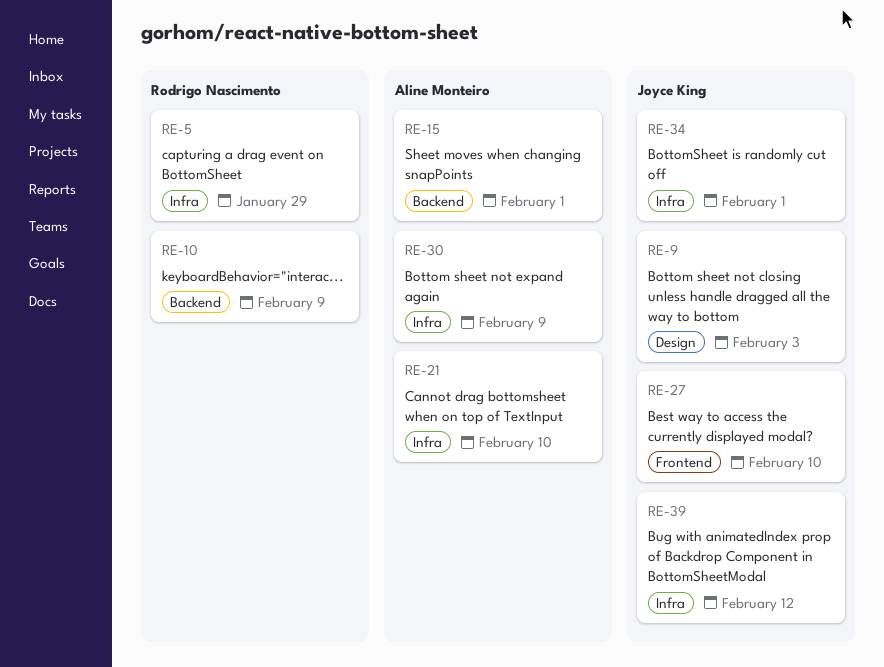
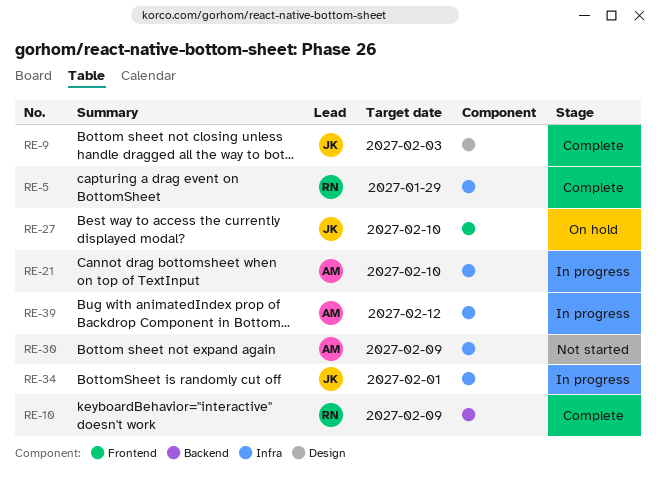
RE-15: present -> none
RE-39, owner: Joyce King -> Aline Monteiro

